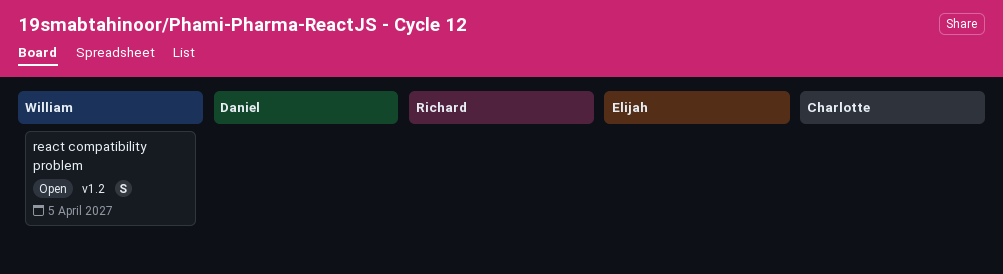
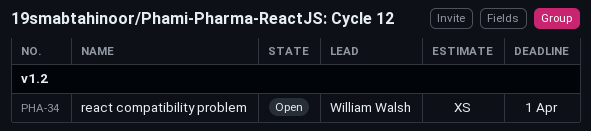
react compatibility problem, estimate: S -> XS
react compatibility problem, due: Apr 5 -> Apr 1

